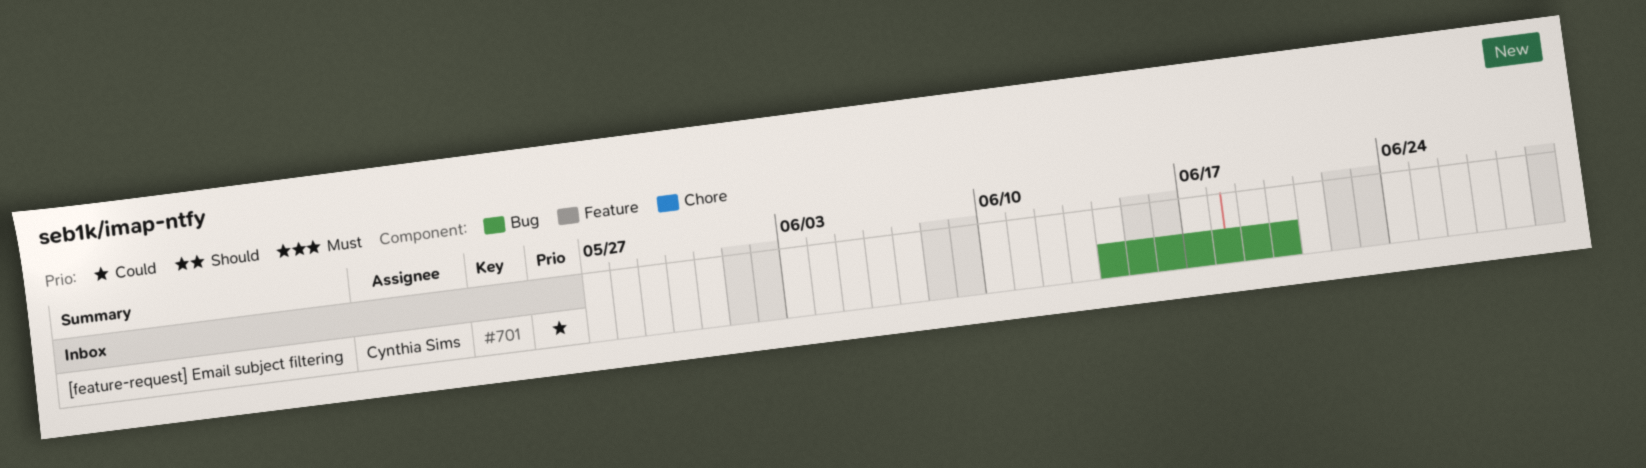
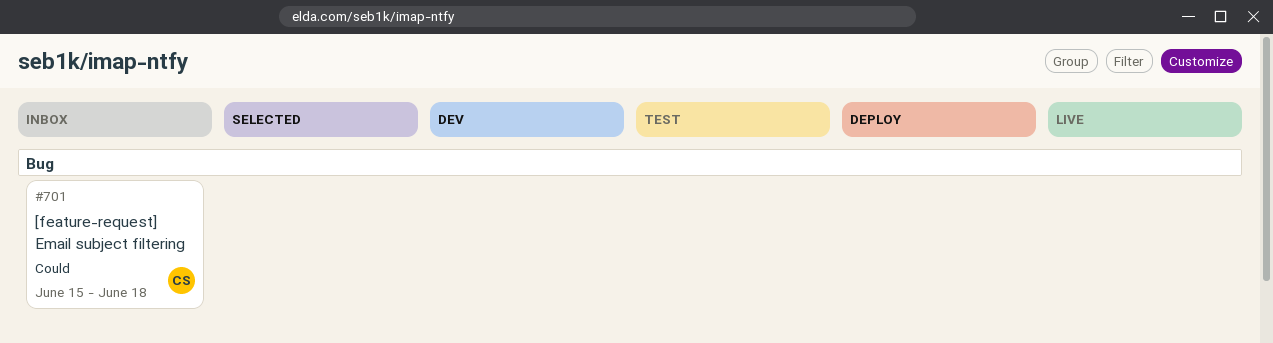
#701, start: Jun 14 -> Jun 15
#701, due: Jun 20 -> Jun 18

